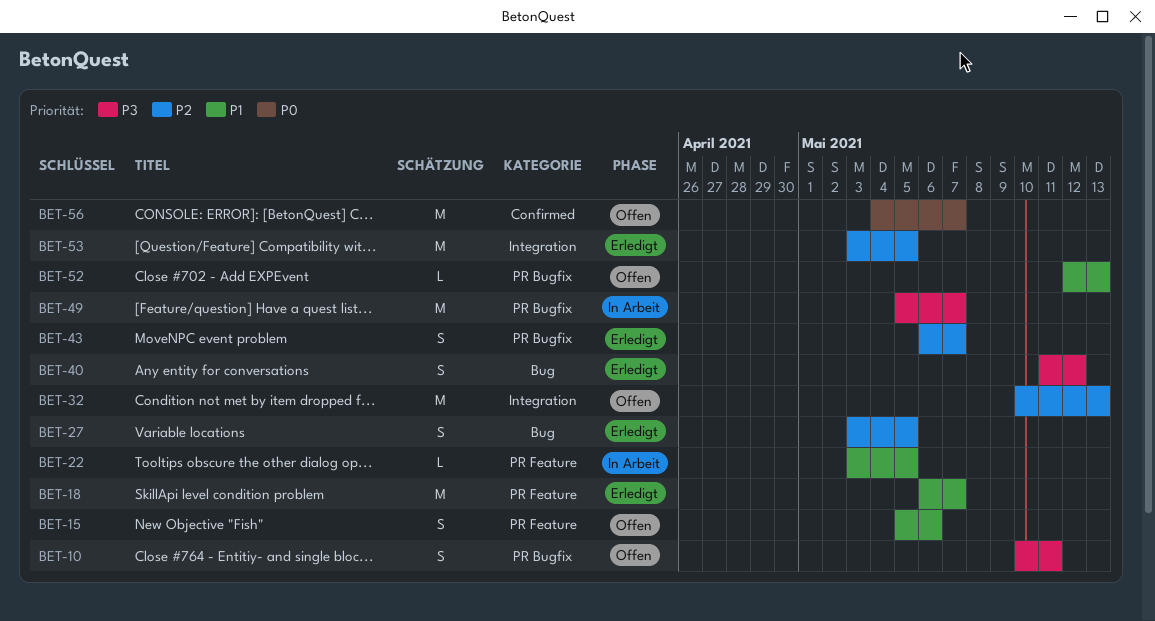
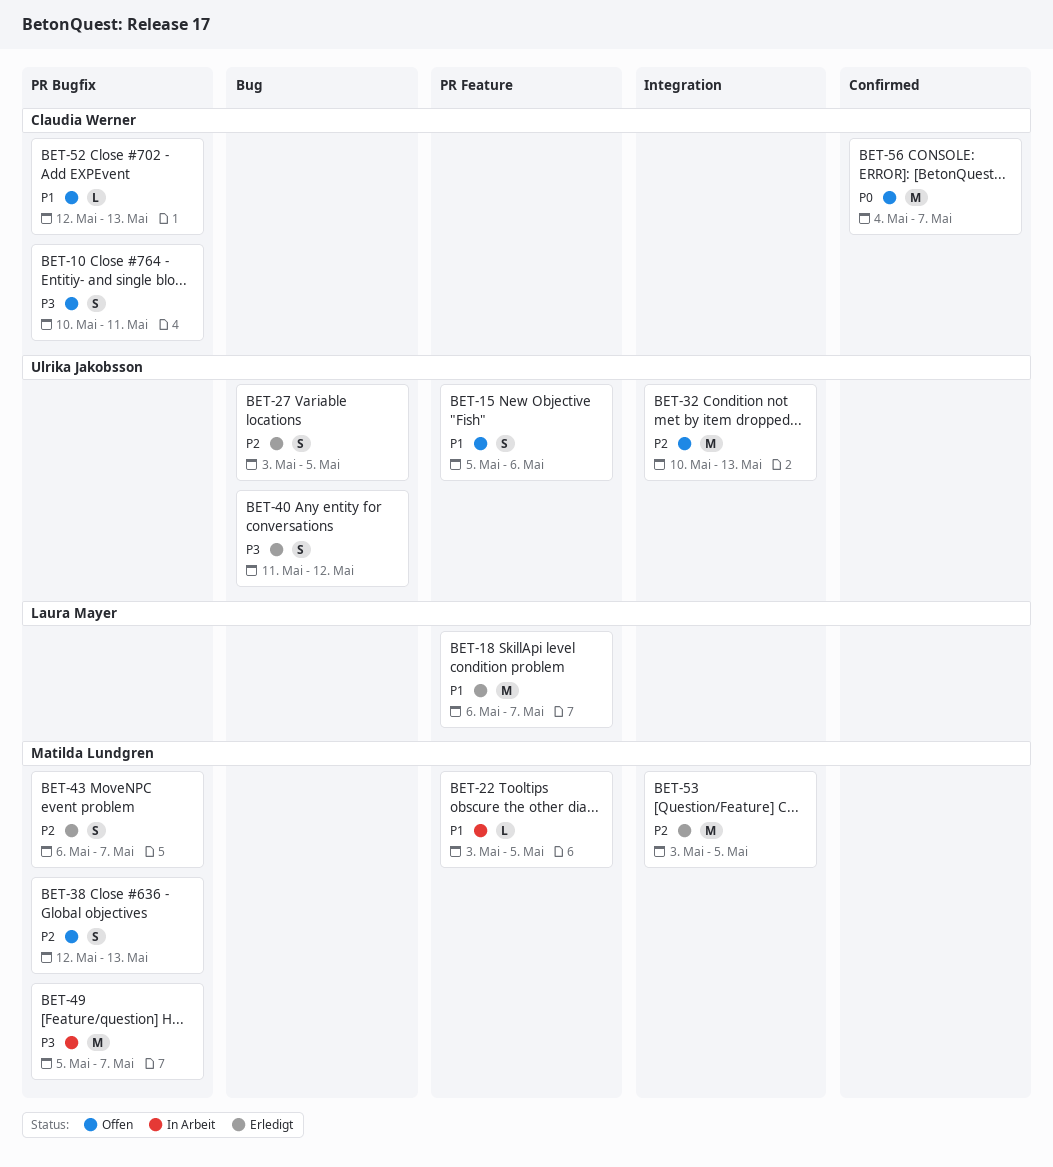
BET-38: none -> present

